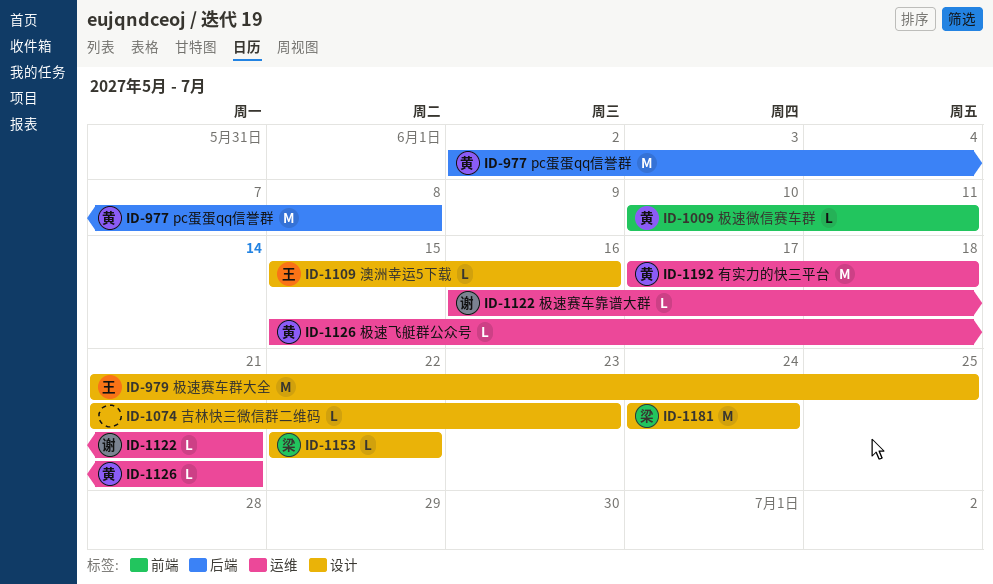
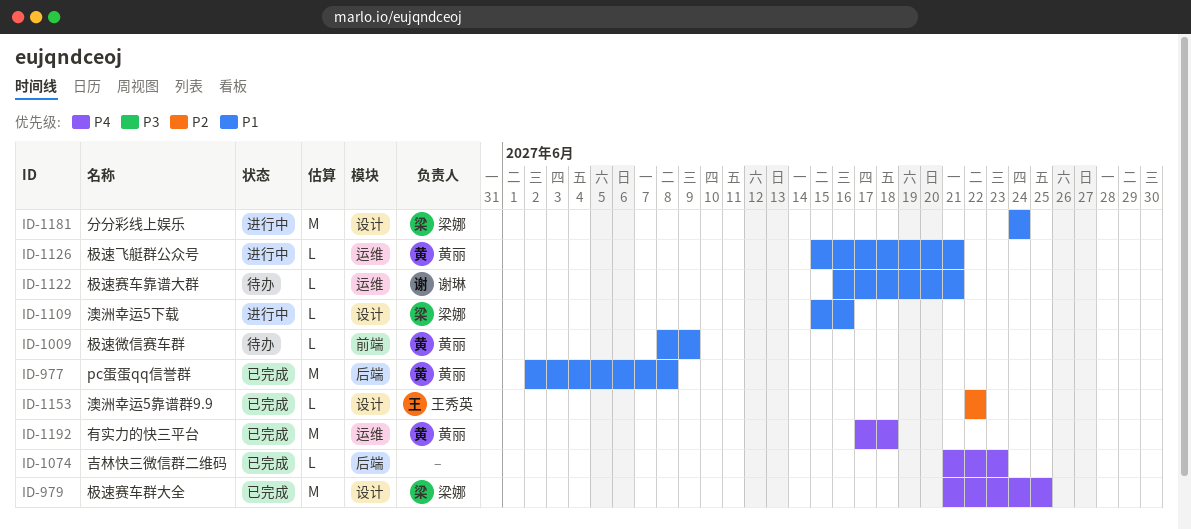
ID-979, owner: 王秀英 -> 梁娜
ID-1009, start: Jun 10 -> Jun 8
ID-1009, due: Jun 11 -> Jun 9
ID-1074, label: 设计 -> 后端
ID-1109, owner: 王秀英 -> 梁娜
ID-1153, owner: 梁娜 -> 王秀英

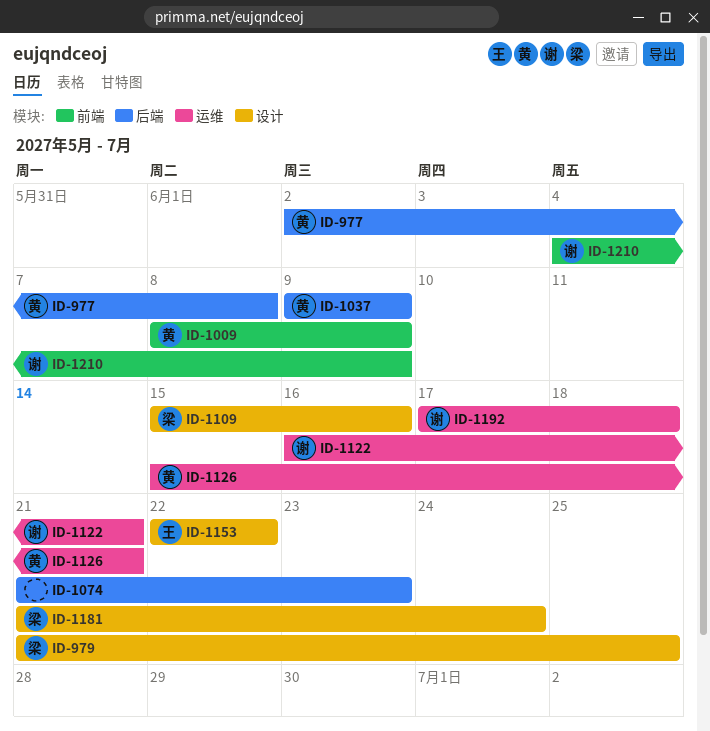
ID-1037: none -> present
ID-1181, start: Jun 24 -> Jun 21
ID-1192, owner: 黄丽 -> 谢琳
ID-1210: none -> present

